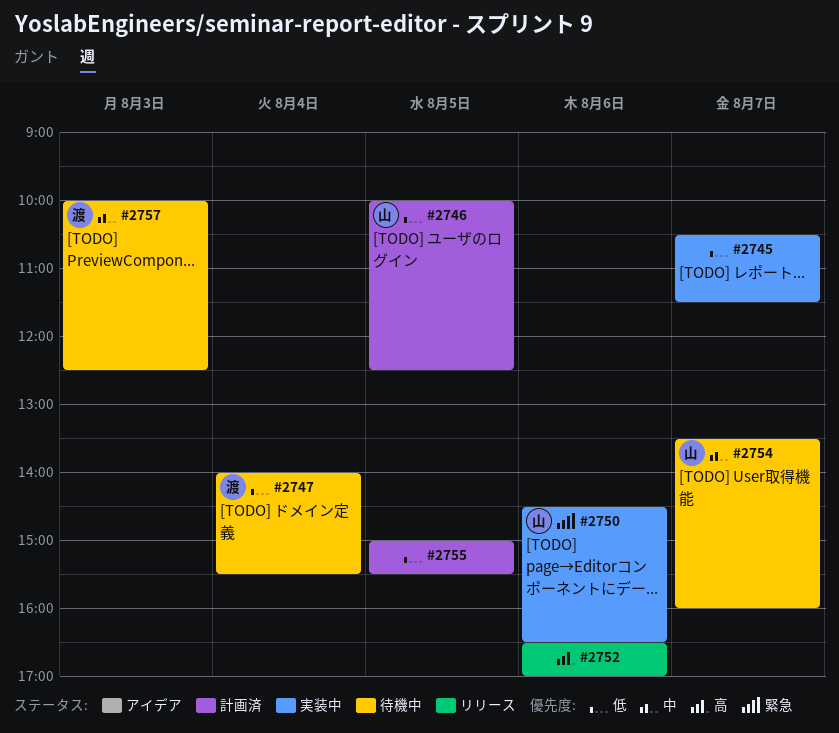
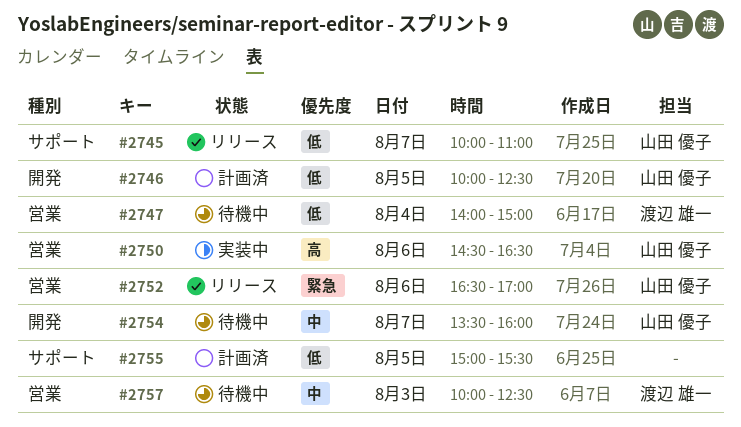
#2745, status: 実装中 -> リリース
#2745, owner: none -> 山田 優子
#2745, begins: 10:30 -> 10:00
#2745, ends: 11:30 -> 11:00
#2747, ends: 15:30 -> 15:00
#2750, priority: 緊急 -> 高
#2752, owner: none -> 山田 優子
#2752, priority: 高 -> 緊急

